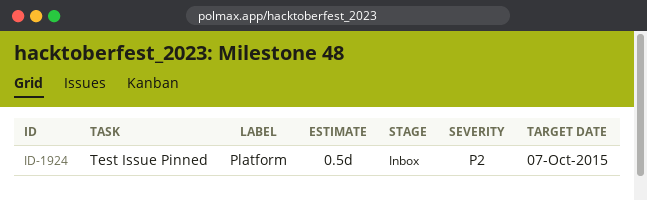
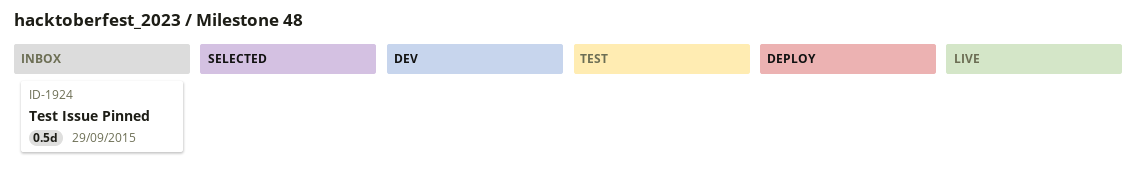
ID-1924, due: Oct 7 -> Sep 29

